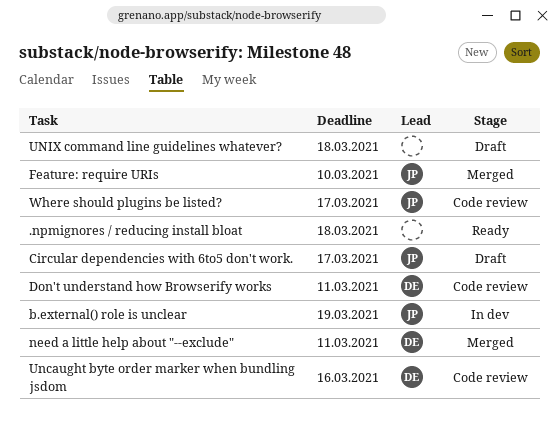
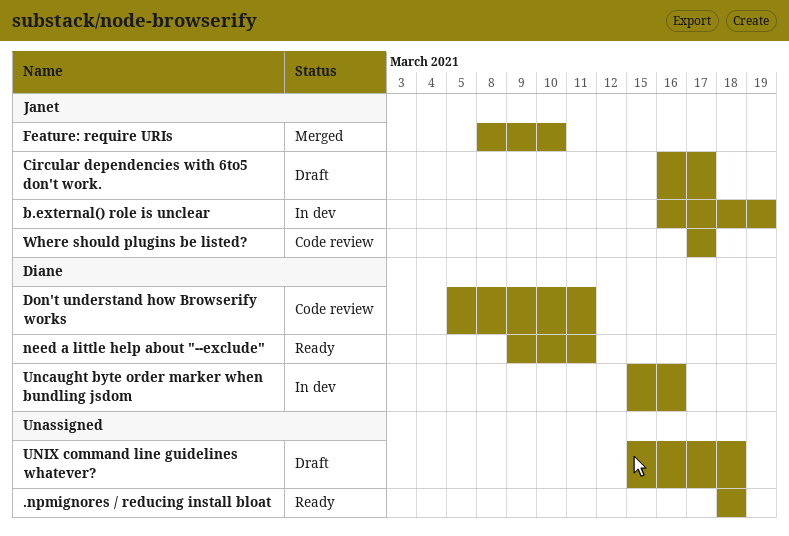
need a little help about "--exclude", status: Merged -> Ready
Uncaught byte order marker when bundling jsdom, status: Code review -> In dev

